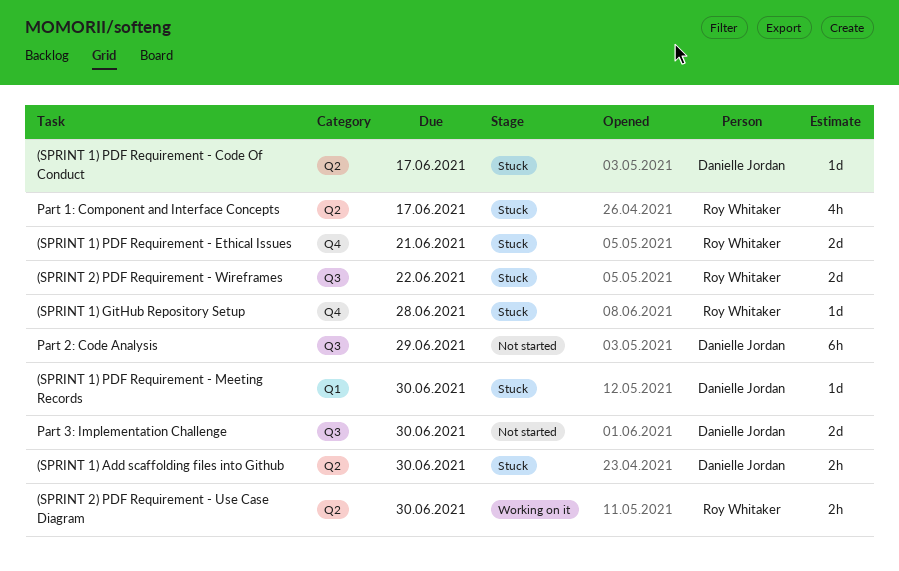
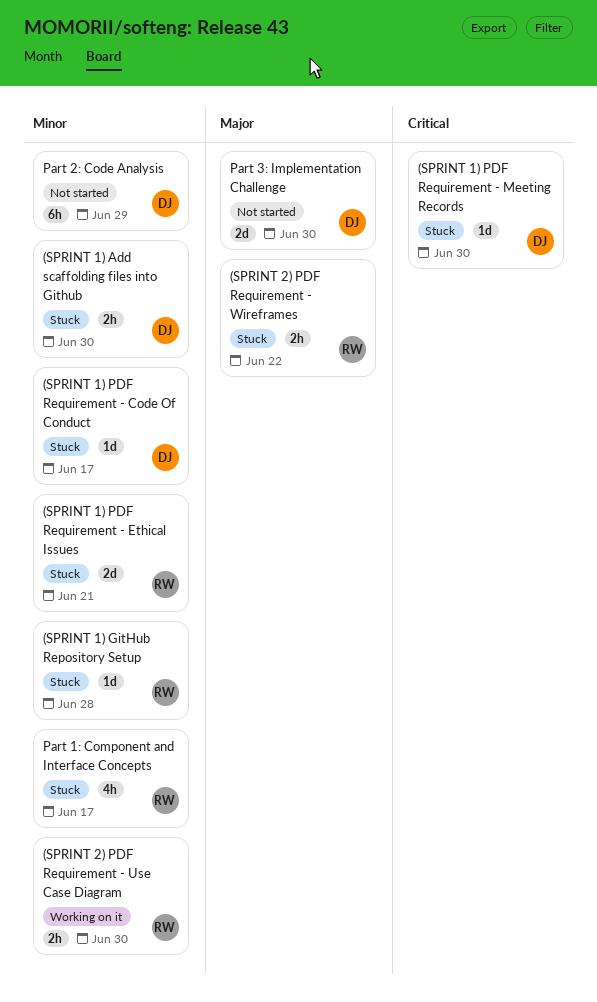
(SPRINT 2) PDF Requirement - Wireframes, estimate: 2d -> 2h

